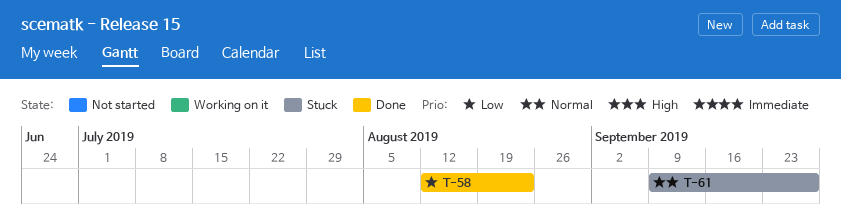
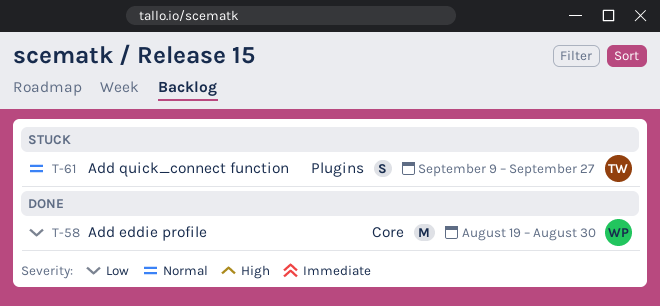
T-58, start: Aug 12 -> Aug 19
T-58, due: Aug 23 -> Aug 30

